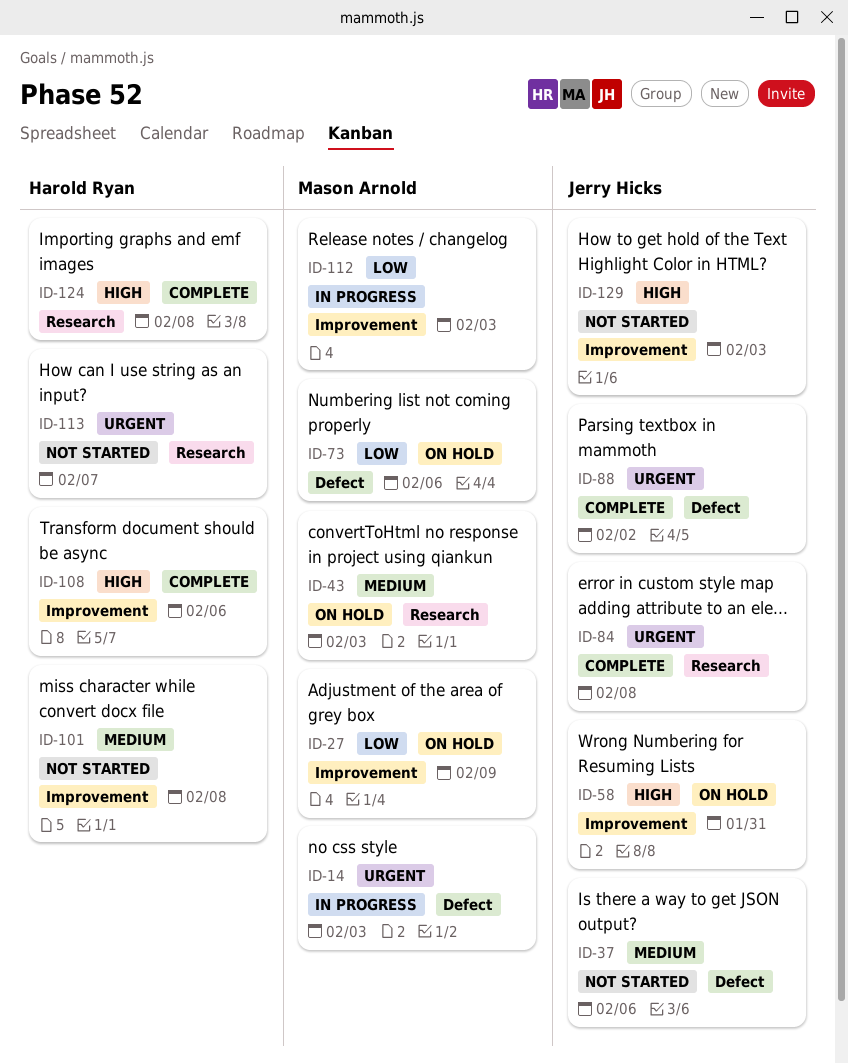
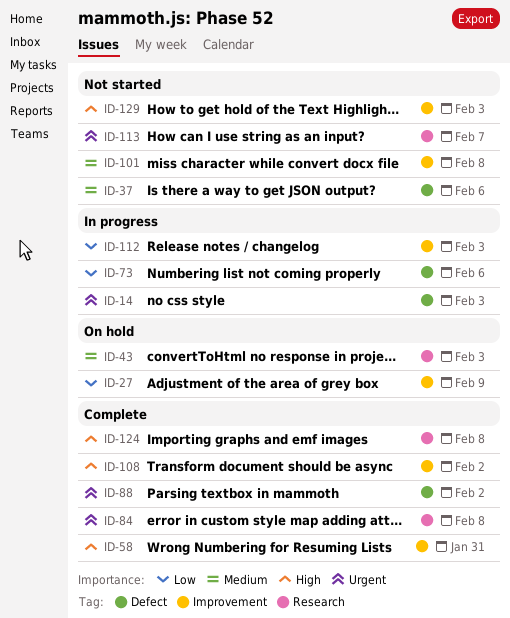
ID-58, status: On hold -> Complete
ID-73, status: On hold -> In progress
ID-108, due: Feb 6 -> Feb 2

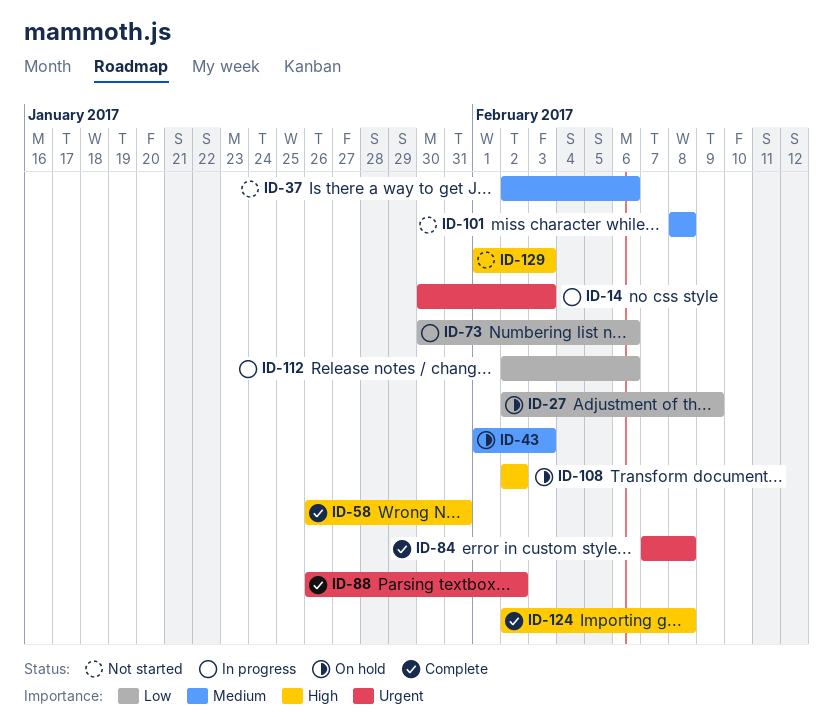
ID-108, status: Complete -> On hold
ID-112, due: Feb 3 -> Feb 6
ID-113: present -> none

